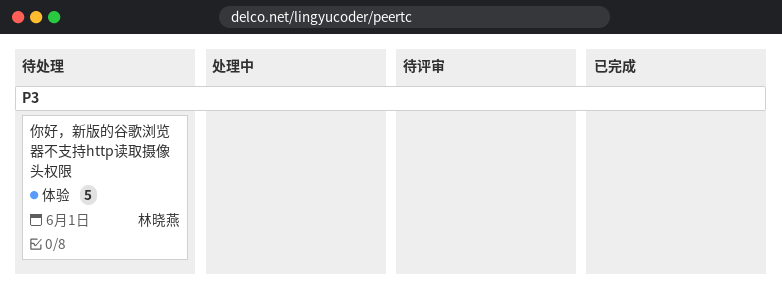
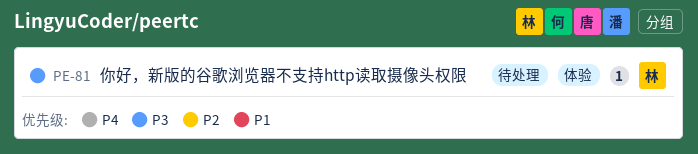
你好，新版的谷歌浏览器不支持http读取摄像头权限, estimate: 5 -> 1

